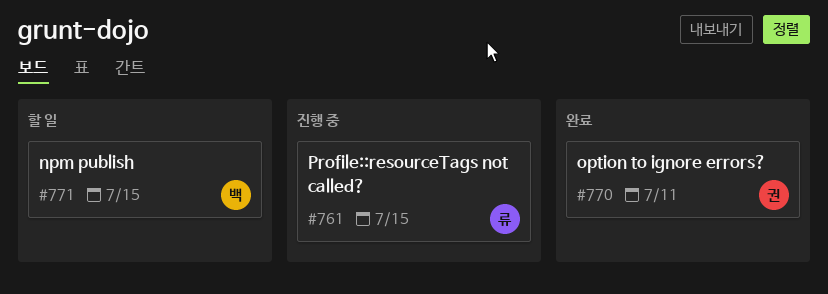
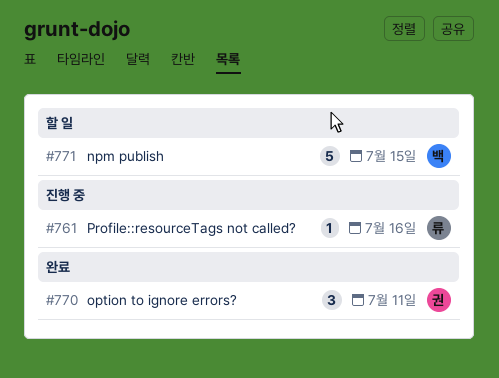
#761, due: Jul 15 -> Jul 16

